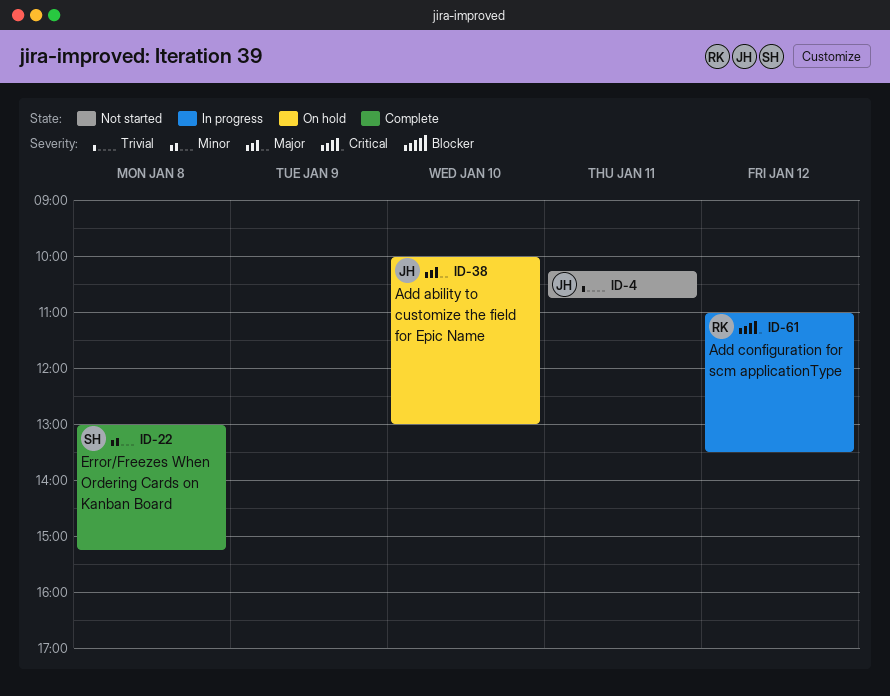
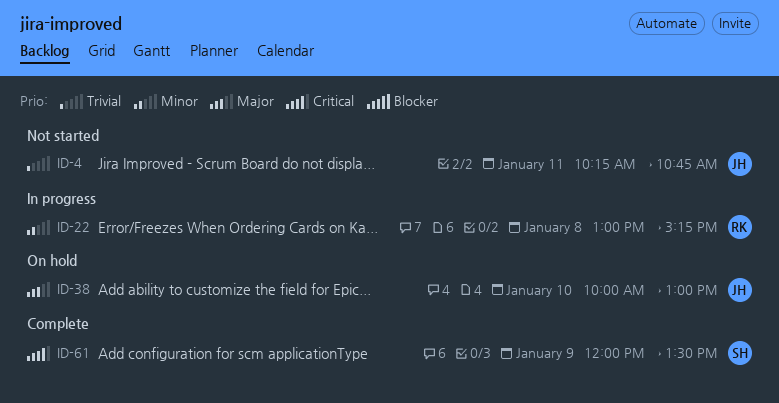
ID-22, status: Complete -> In progress
ID-22, owner: SH -> RK
ID-61, status: In progress -> Complete
ID-61, owner: RK -> SH
ID-61, day: Jan 12 -> Jan 9
ID-61, begins: 11:00 -> 12:00

